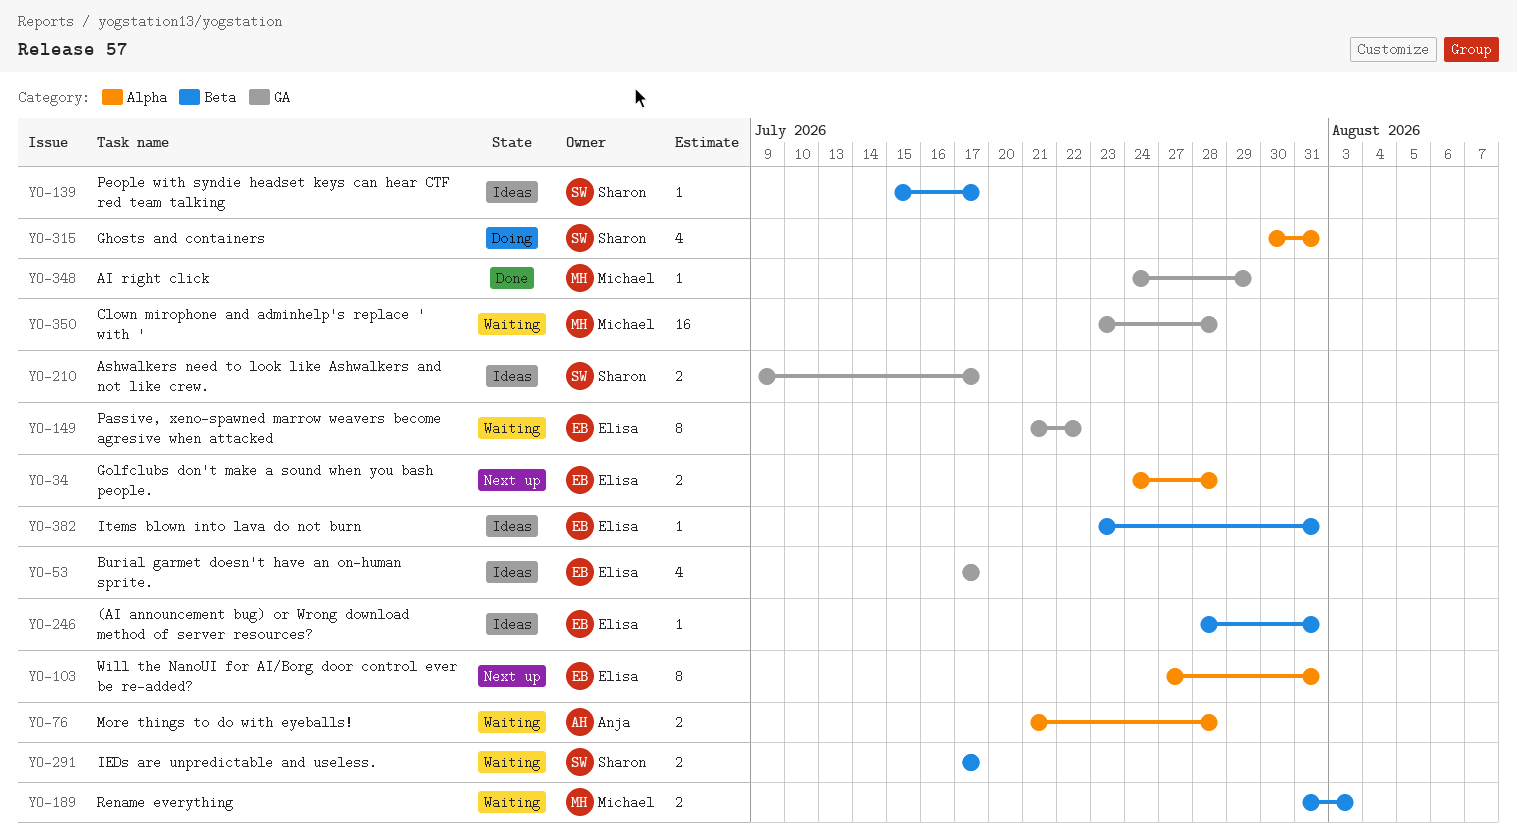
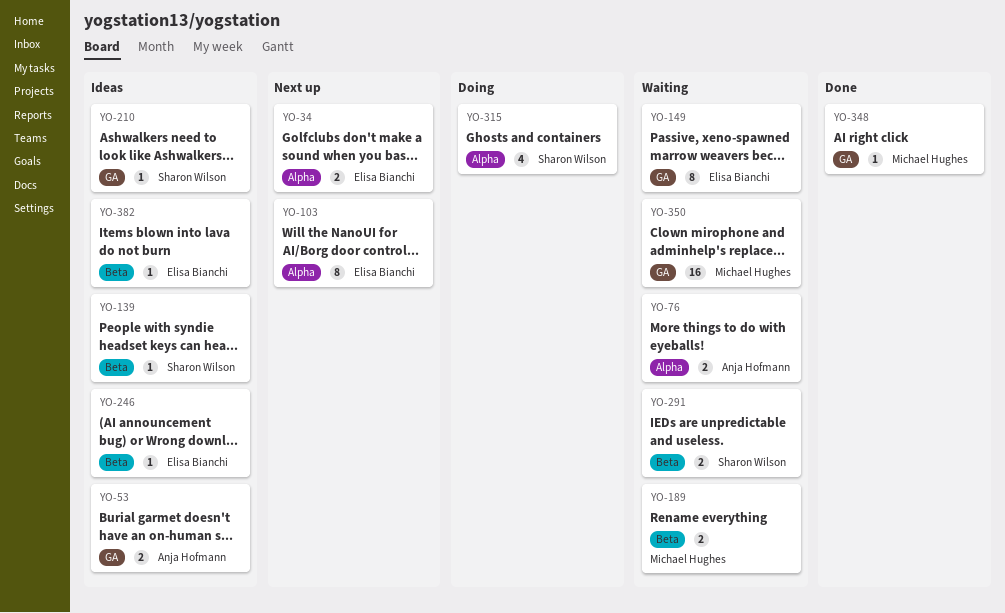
YO-53, owner: Elisa Bianchi -> Anja Hofmann
YO-53, estimate: 4 -> 2
YO-210, estimate: 2 -> 1

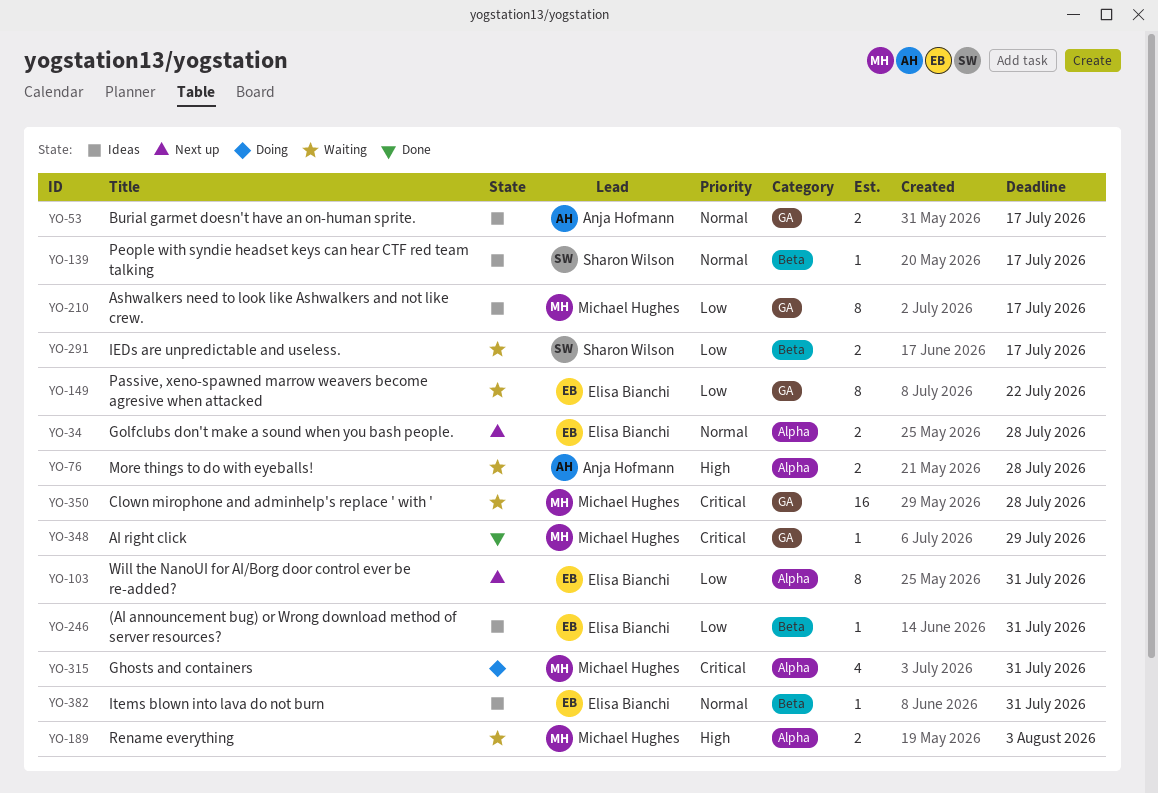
YO-189, label: Beta -> Alpha
YO-210, owner: Sharon Wilson -> Michael Hughes
YO-210, estimate: 1 -> 8
YO-315, owner: Sharon Wilson -> Michael Hughes

